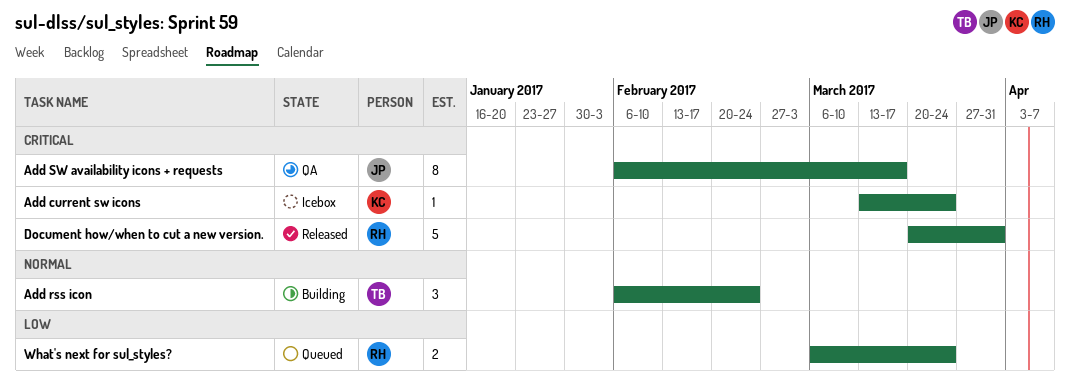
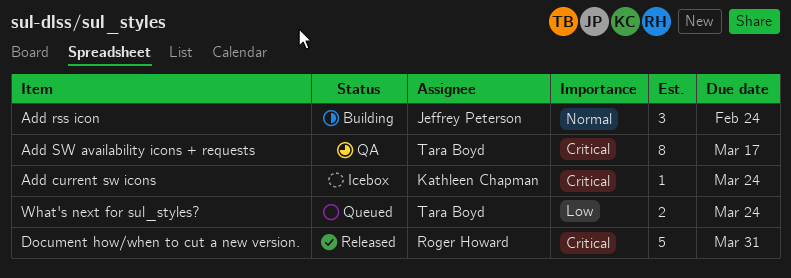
Add rss icon, owner: Tara Boyd -> Jeffrey Peterson
Add SW availability icons + requests, owner: Jeffrey Peterson -> Tara Boyd
What's next for sul_styles?, owner: Roger Howard -> Tara Boyd

